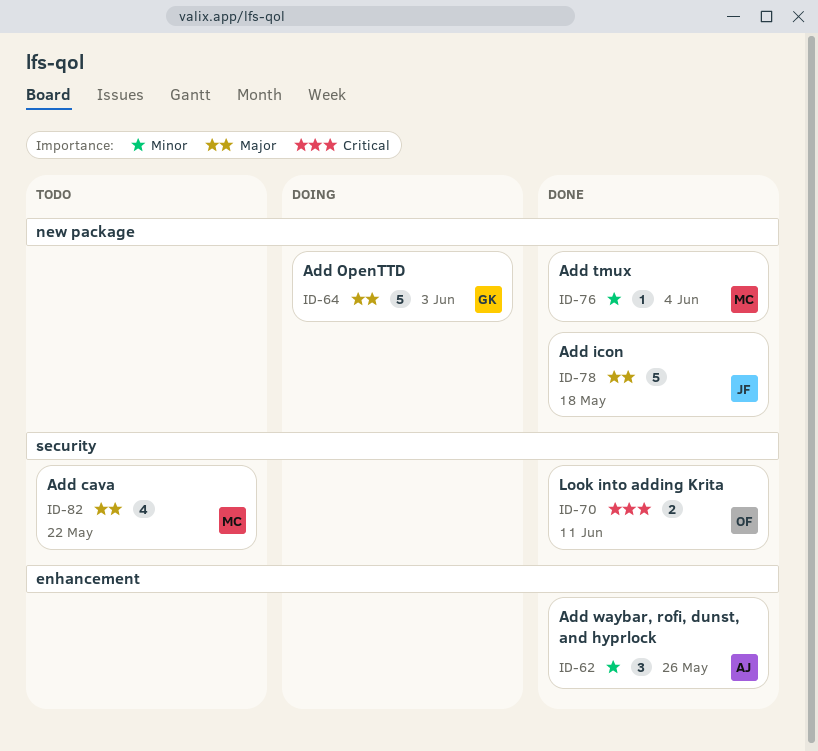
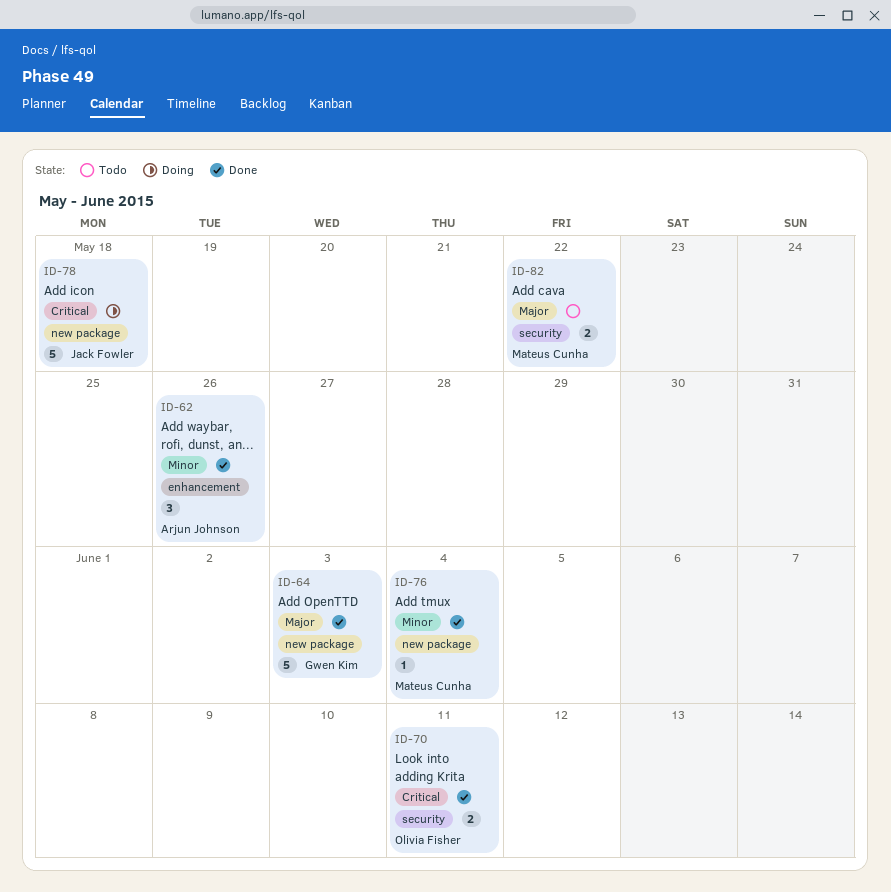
ID-64, status: Doing -> Done
ID-78, status: Done -> Doing
ID-78, priority: Major -> Critical
ID-82, estimate: 4 -> 2

